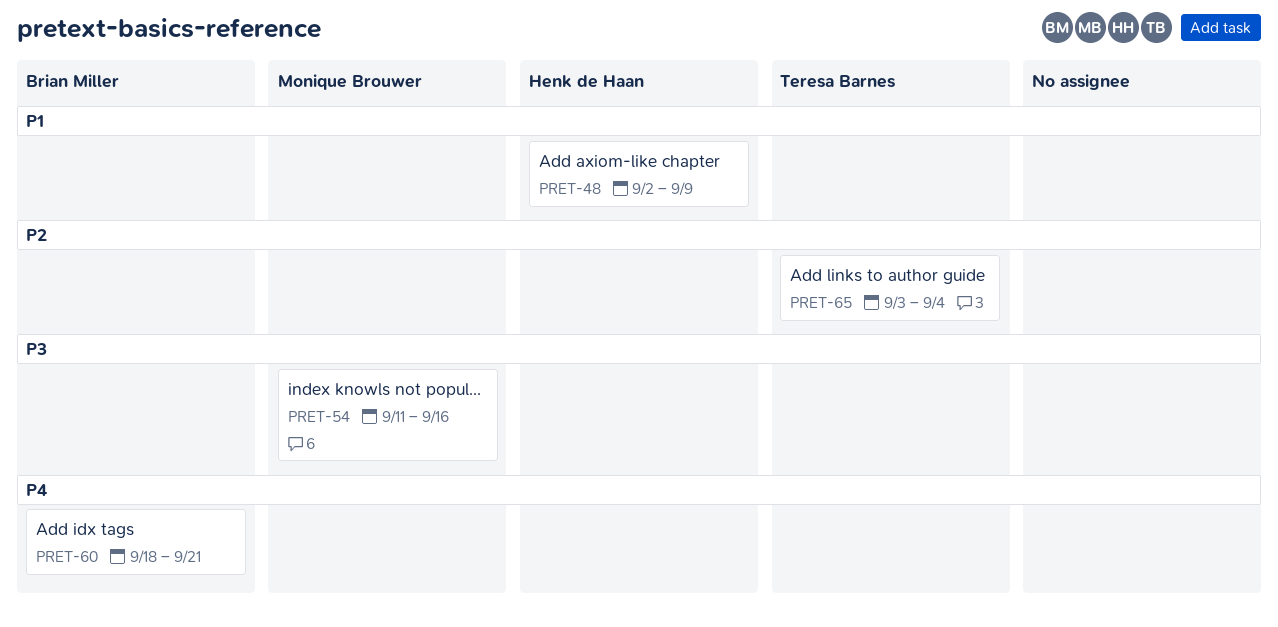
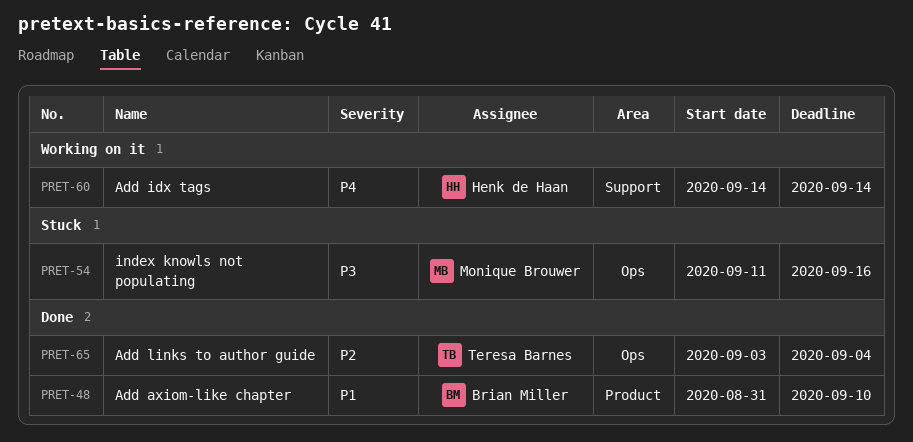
PRET-48, owner: Henk de Haan -> Brian Miller
PRET-48, start: Sep 2 -> Aug 31
PRET-48, due: Sep 9 -> Sep 10
PRET-60, owner: Brian Miller -> Henk de Haan
PRET-60, start: Sep 18 -> Sep 14
PRET-60, due: Sep 21 -> Sep 14

